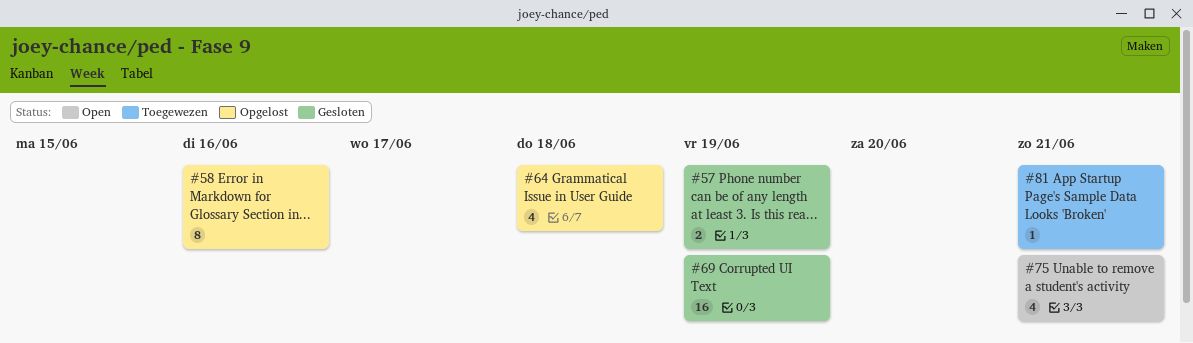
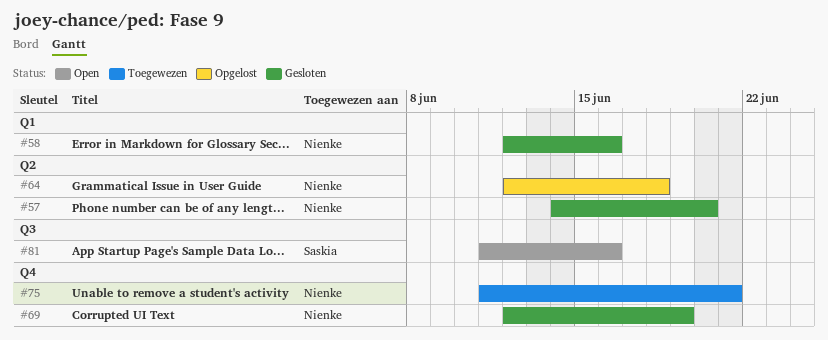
#57, due: Jun 19 -> Jun 20
#58, status: Opgelost -> Gesloten
#75, status: Open -> Toegewezen
#81, status: Toegewezen -> Open
#81, due: Jun 21 -> Jun 16

